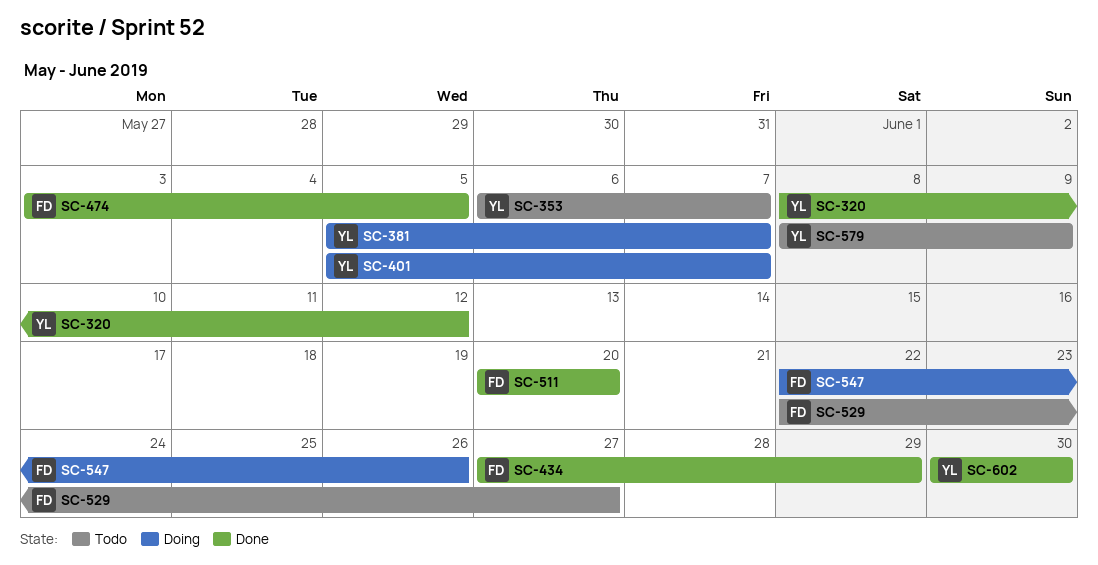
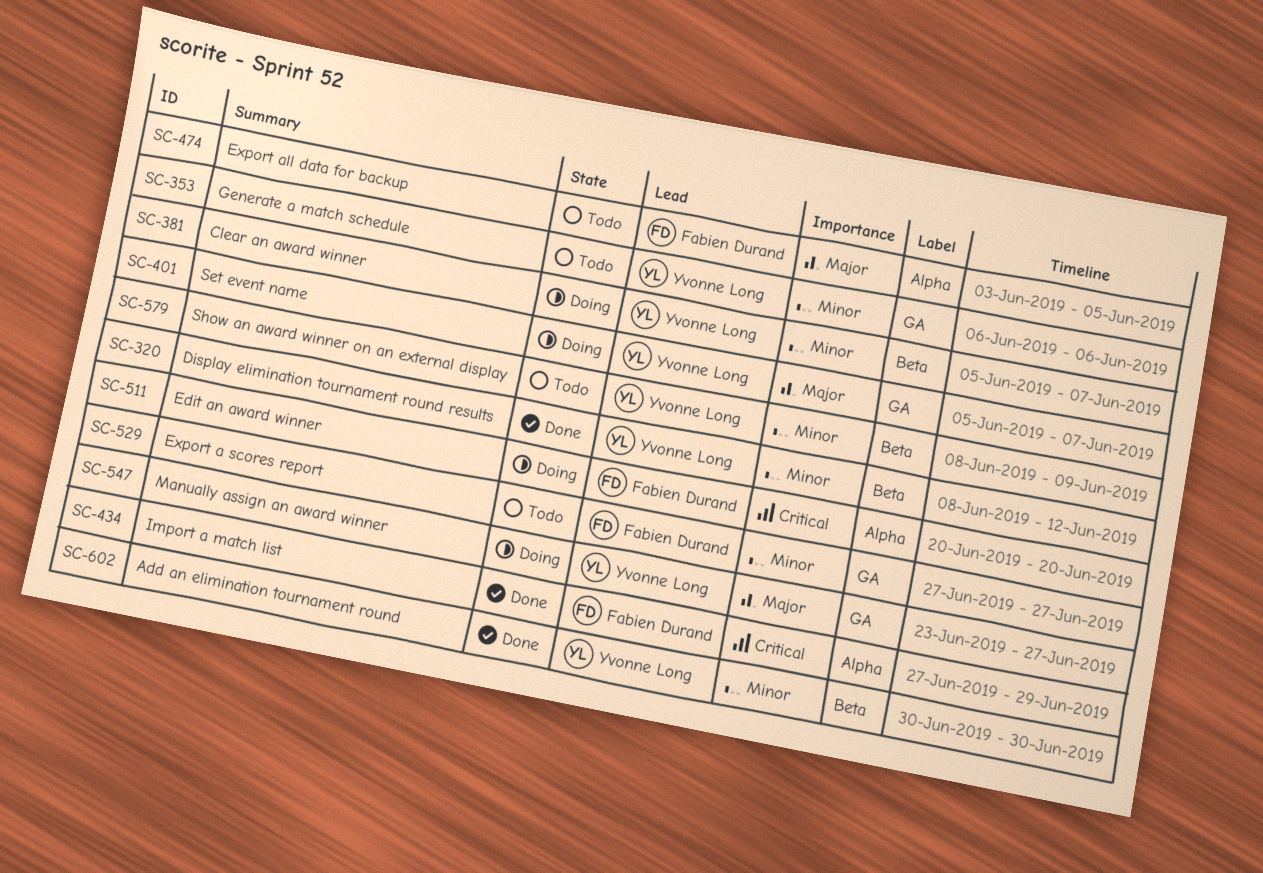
SC-353, due: Jun 7 -> Jun 6
SC-474, status: Done -> Todo
SC-511, status: Done -> Doing
SC-529, start: Jun 22 -> Jun 27
SC-547, owner: Fabien Durand -> Yvonne Long
SC-547, start: Jun 22 -> Jun 23
SC-547, due: Jun 26 -> Jun 27

